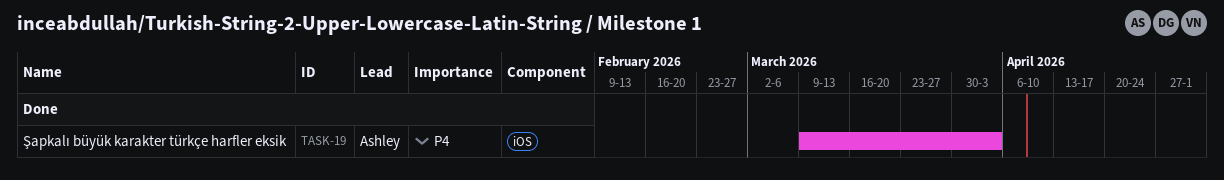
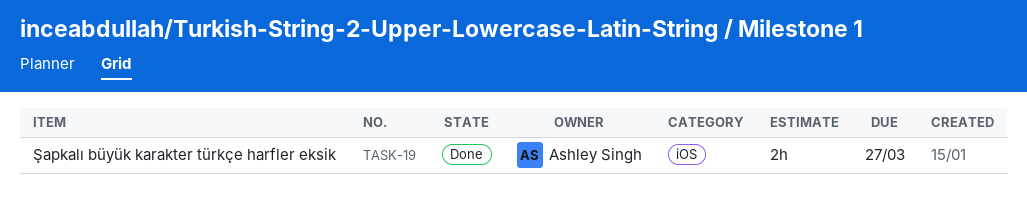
TASK-19, due: Apr 3 -> Mar 27

